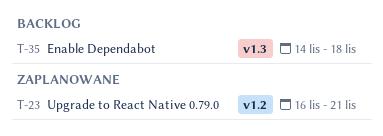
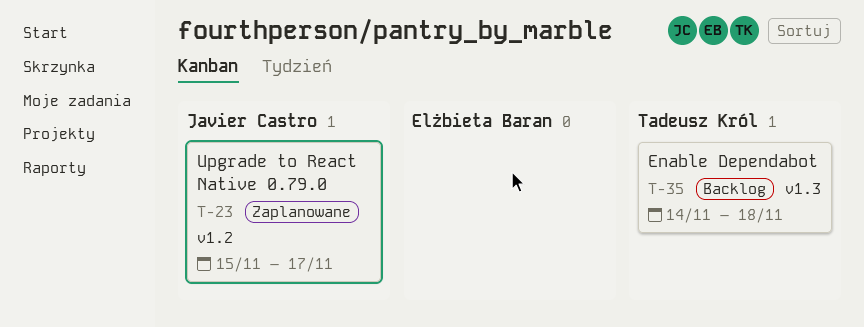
T-23, start: Nov 16 -> Nov 15
T-23, due: Nov 21 -> Nov 17

